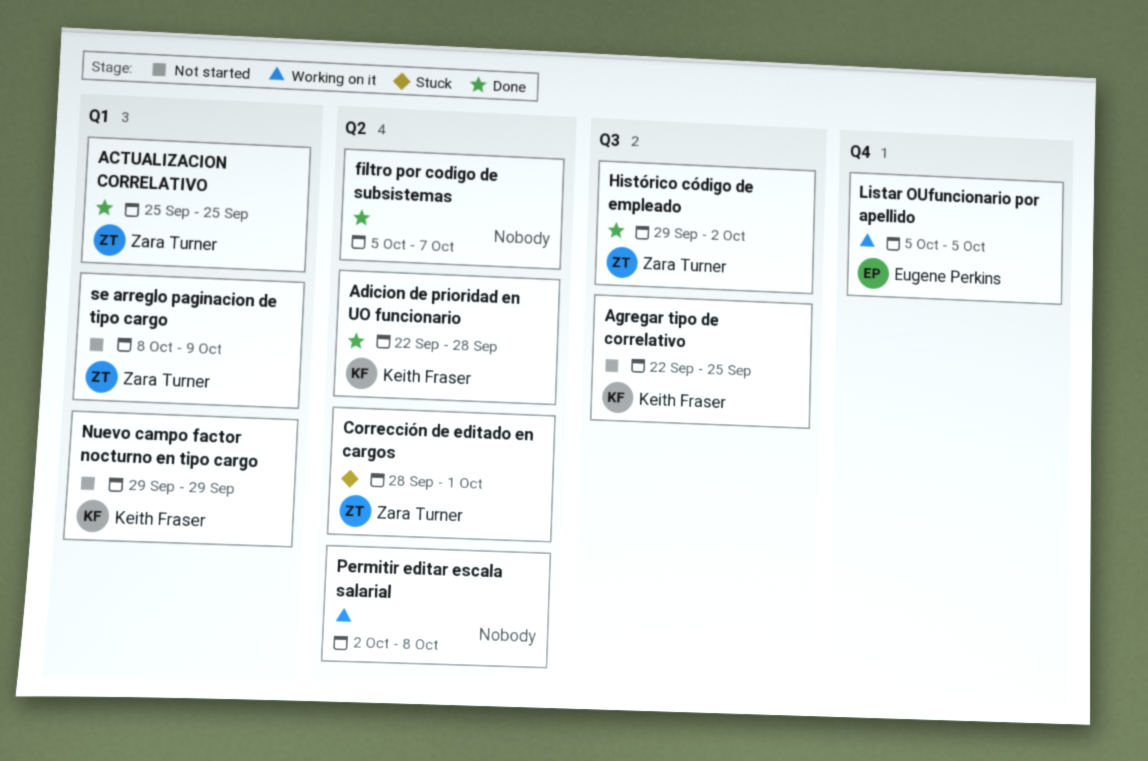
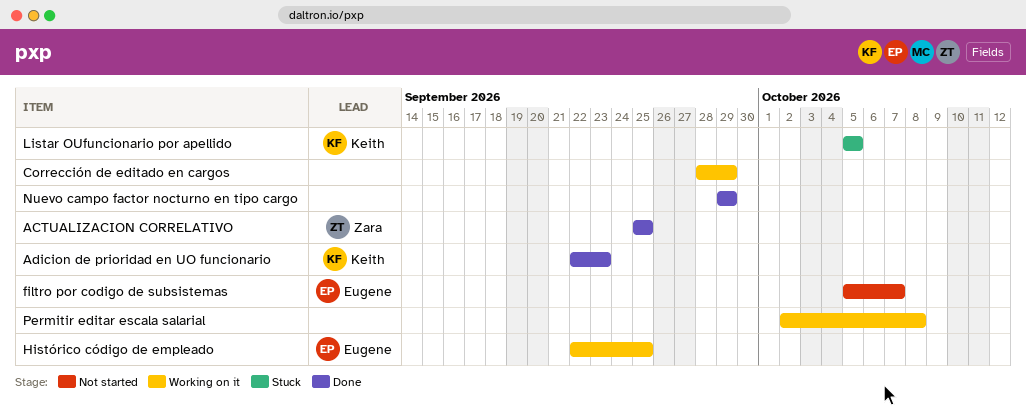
Adicion de prioridad en UO funcionario, due: Sep 28 -> Sep 23
Agregar tipo de correlativo: present -> none
Corrección de editado en cargos, status: Stuck -> Working on it
Corrección de editado en cargos, owner: Zara Turner -> none
Corrección de editado en cargos, due: Oct 1 -> Sep 29
filtro por codigo de subsistemas, status: Done -> Not started
filtro por codigo de subsistemas, owner: none -> Eugene Perkins
Histórico código de empleado, status: Done -> Working on it
Histórico código de empleado, owner: Zara Turner -> Eugene Perkins
Histórico código de empleado, start: Sep 29 -> Sep 22
Histórico código de empleado, due: Oct 2 -> Sep 25
Listar OUfuncionario por apellido, status: Working on it -> Stuck
Listar OUfuncionario por apellido, owner: Eugene Perkins -> Keith Fraser
Nuevo campo factor nocturno en tipo cargo, status: Not started -> Done
Nuevo campo factor nocturno en tipo cargo, owner: Keith Fraser -> none
se arreglo paginacion de tipo cargo: present -> none

